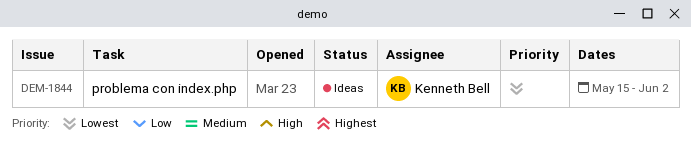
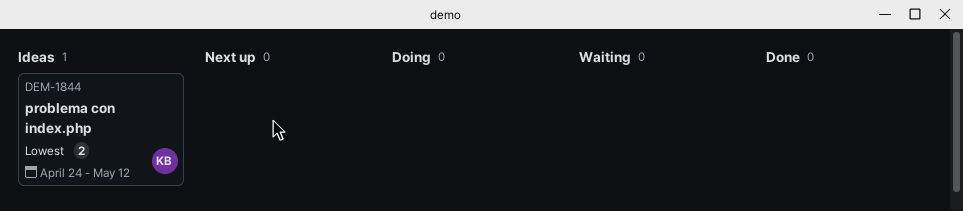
DEM-1844, start: May 15 -> Apr 24
DEM-1844, due: Jun 2 -> May 12

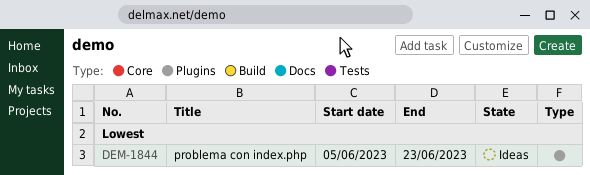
DEM-1844, start: Apr 24 -> Jun 5
DEM-1844, due: May 12 -> Jun 23

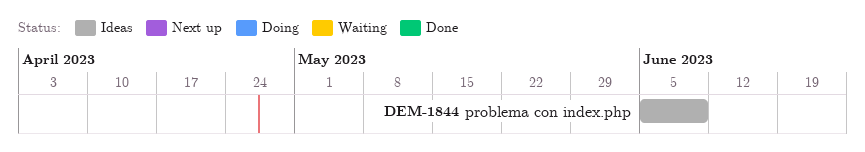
DEM-1844, due: Jun 23 -> Jun 9

